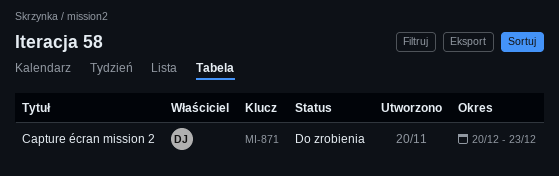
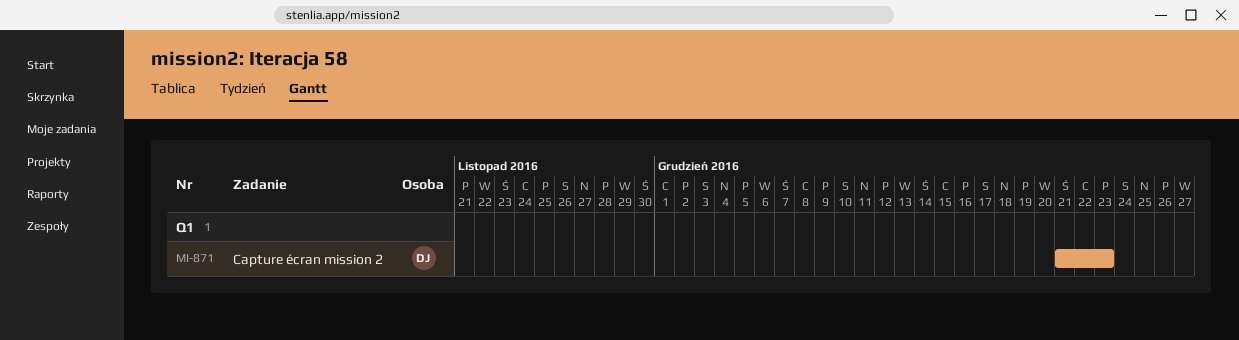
MI-871, start: Dec 20 -> Dec 21

